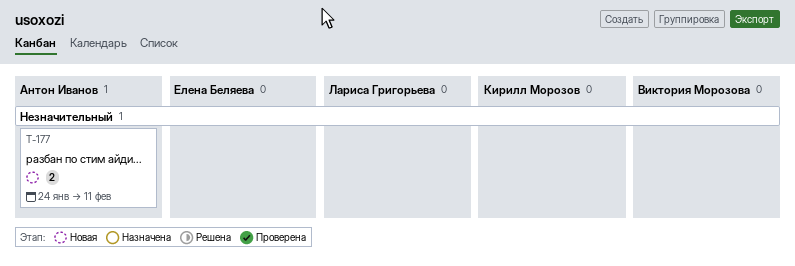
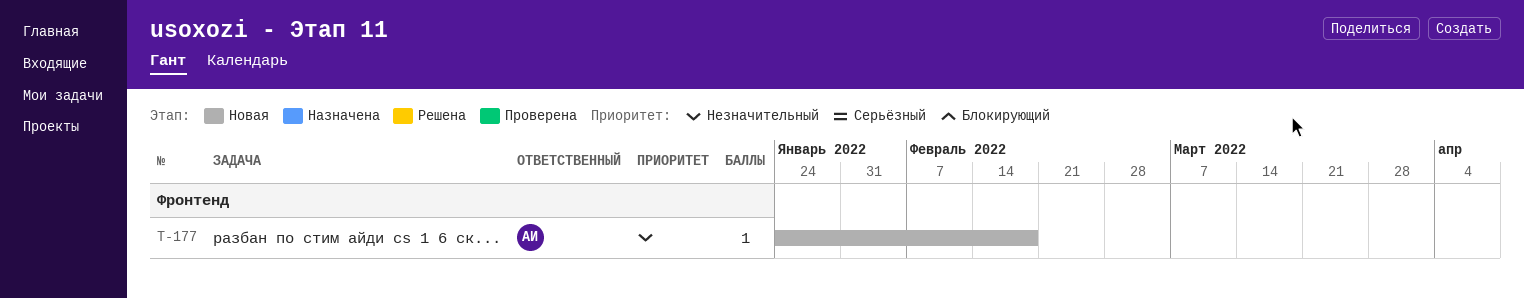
T-177, estimate: 2 -> 1
T-177, due: Feb 11 -> Feb 18

